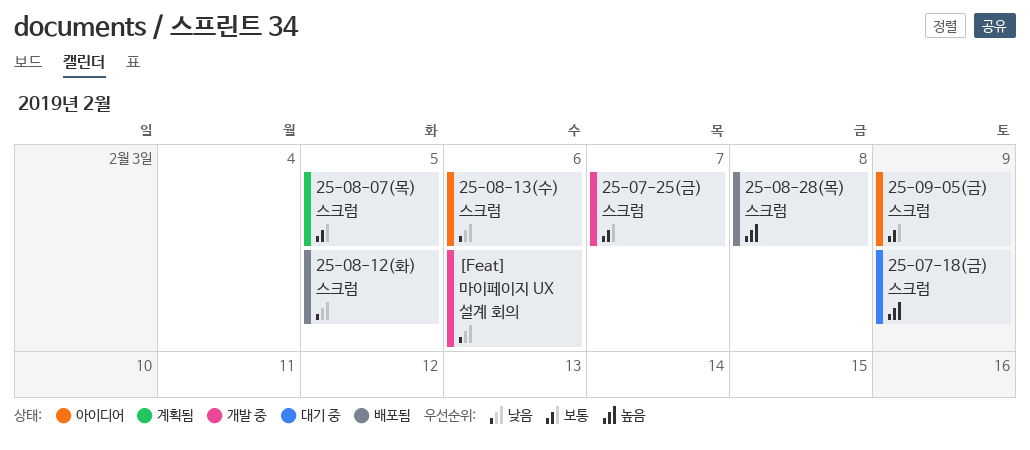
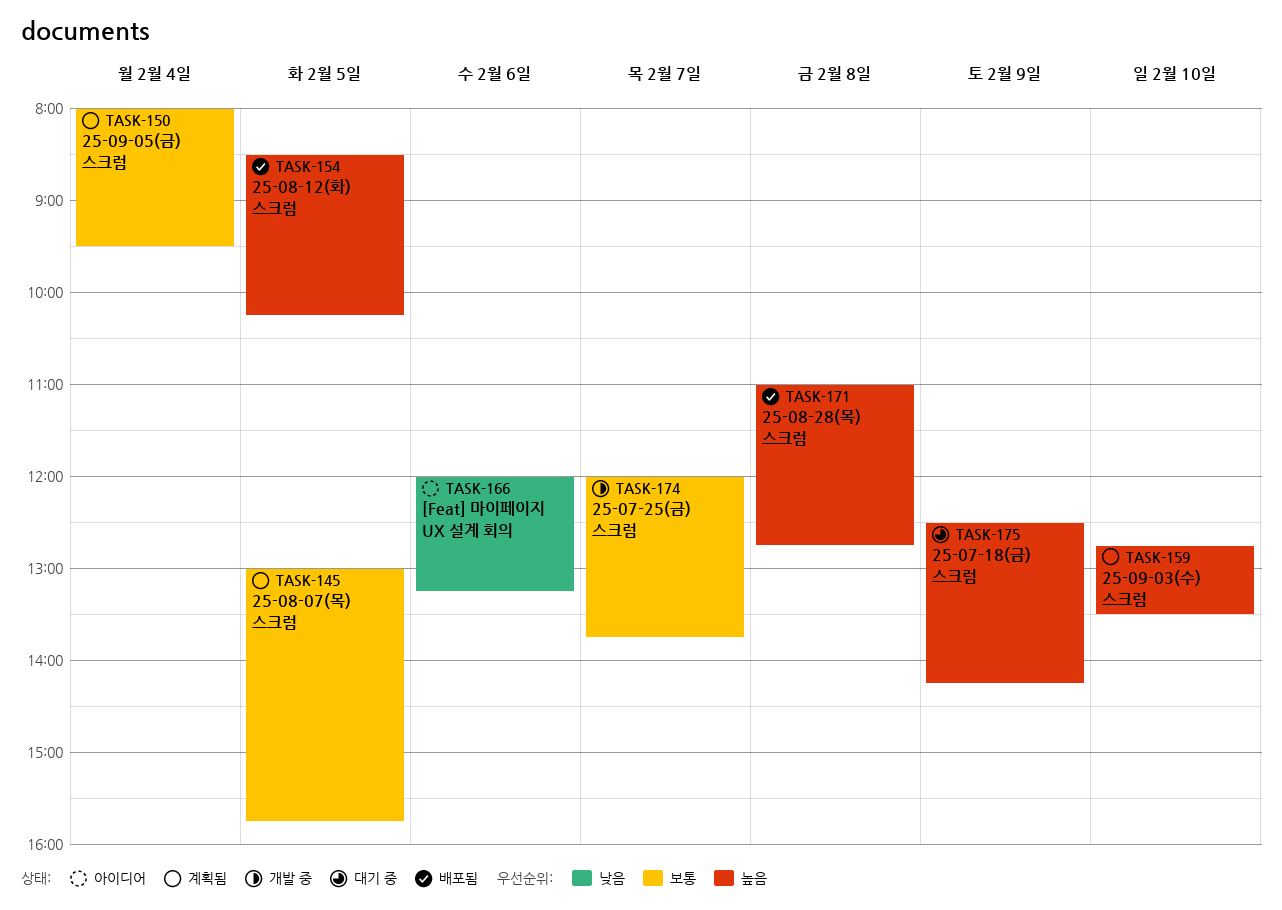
25-08-12(화) 스크럼, priority: 낮음 -> 높음
25-08-13(수) 스크럼: present -> none
25-09-03(수) 스크럼: none -> present
25-09-05(금) 스크럼, status: 아이디어 -> 계획됨
25-09-05(금) 스크럼, day: Feb 9 -> Feb 4
[Feat] 마이페이지 UX 설계 회의, status: 개발 중 -> 아이디어

